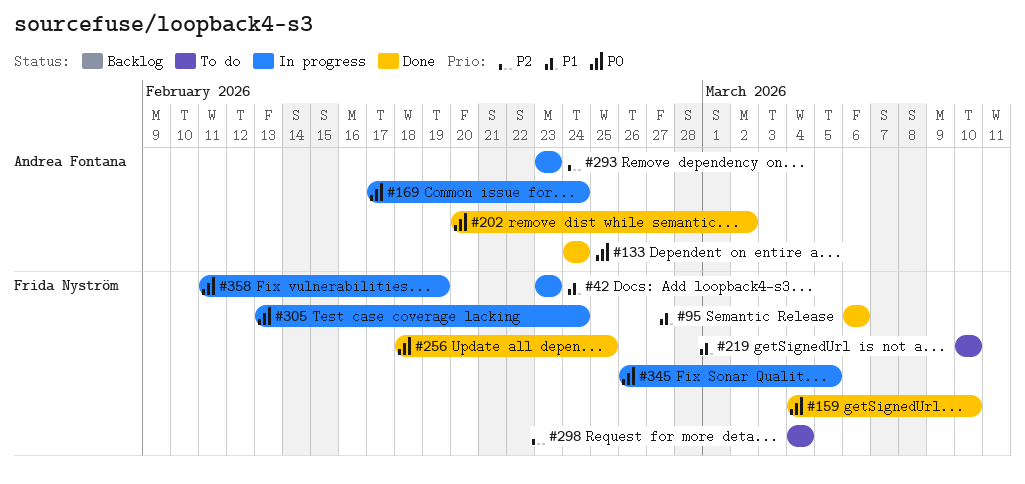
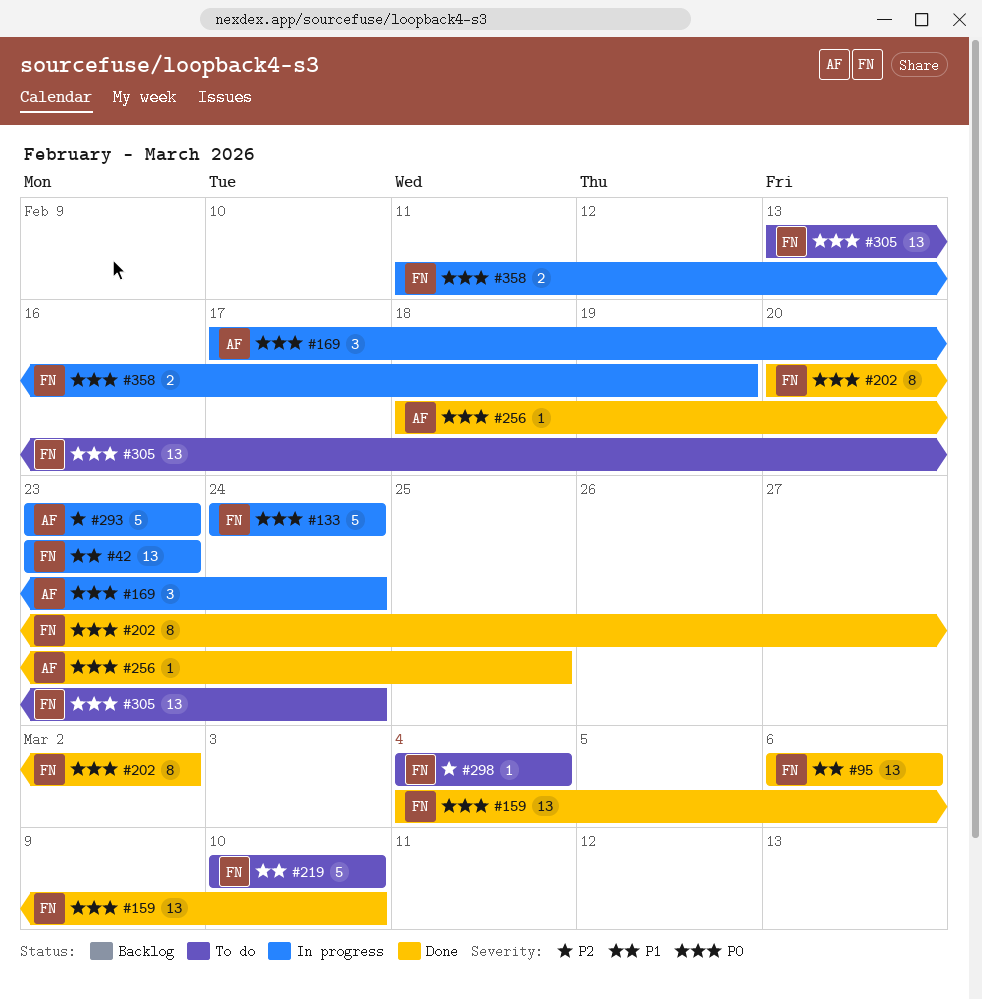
#133, status: Done -> In progress
#133, owner: Andrea Fontana -> Frida Nyström
#202, owner: Andrea Fontana -> Frida Nyström
#256, owner: Frida Nyström -> Andrea Fontana
#305, status: In progress -> To do
#345: present -> none

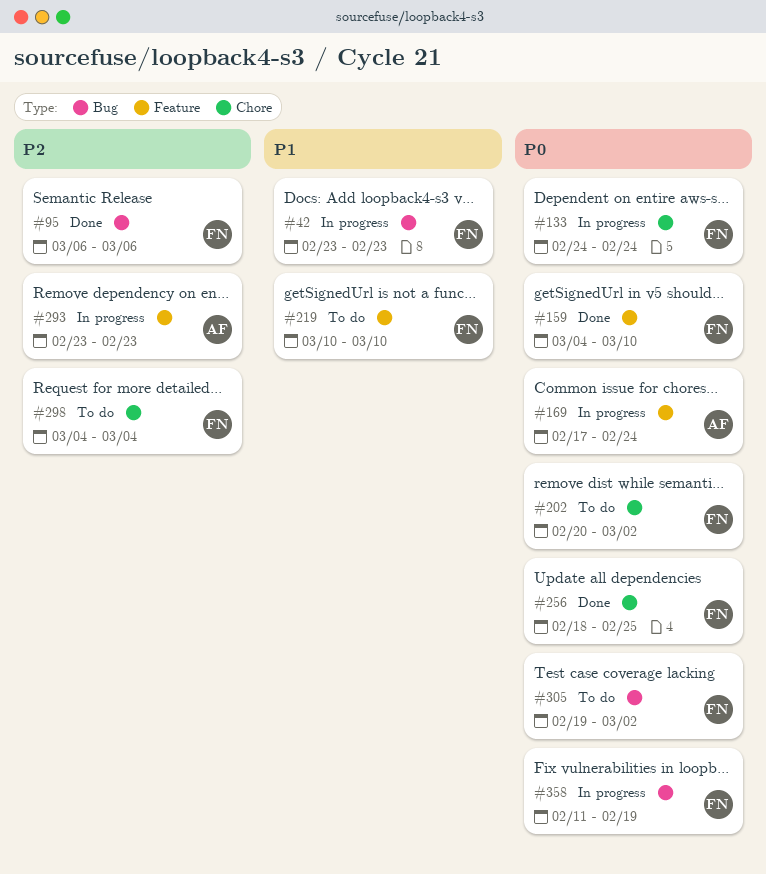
#95, priority: P1 -> P2
#202, status: Done -> To do
#256, owner: AF -> FN
#305, start: Feb 13 -> Feb 19
#305, due: Feb 24 -> Mar 2

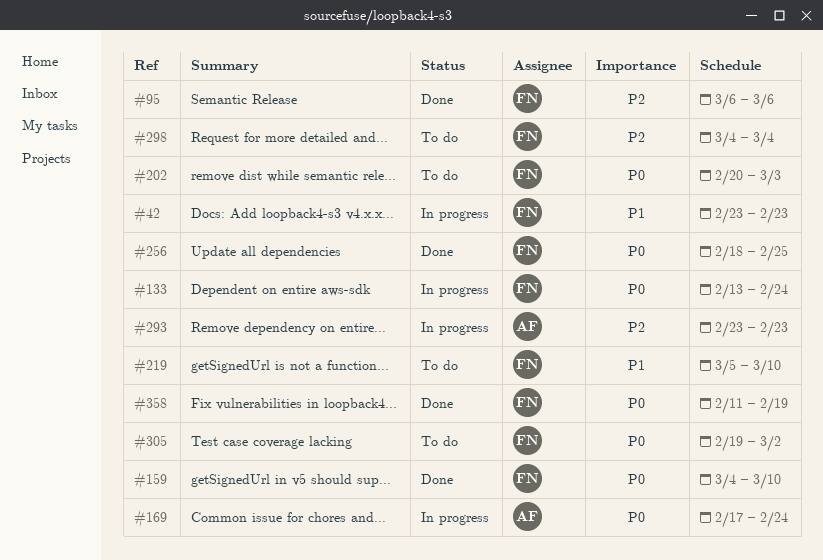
#133, start: Feb 24 -> Feb 13
#202, due: Mar 2 -> Mar 3
#219, start: Mar 10 -> Mar 5
#358, status: In progress -> Done

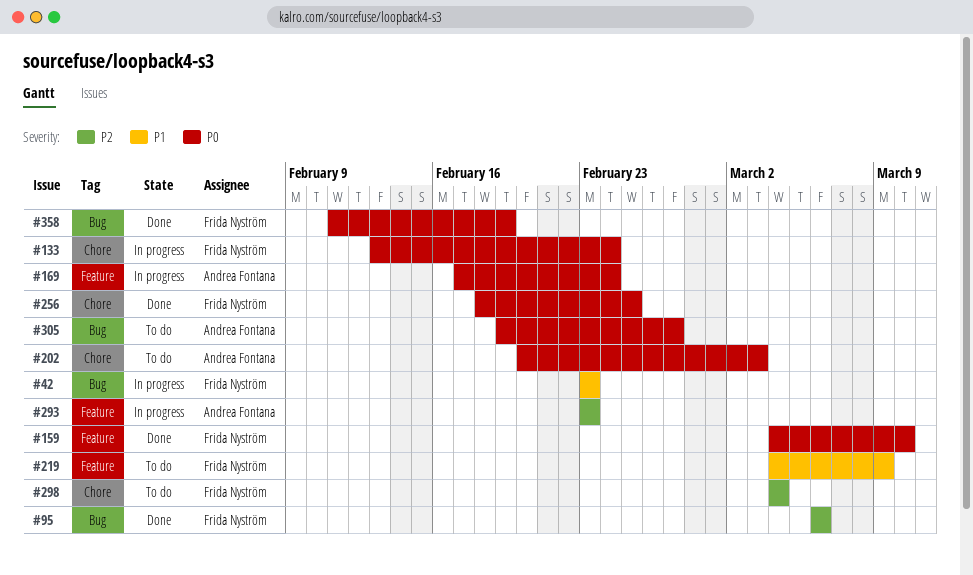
#202, owner: Frida Nyström -> Andrea Fontana
#219, start: Mar 5 -> Mar 4
#219, due: Mar 10 -> Mar 9
#305, owner: Frida Nyström -> Andrea Fontana
#305, due: Mar 2 -> Feb 27

